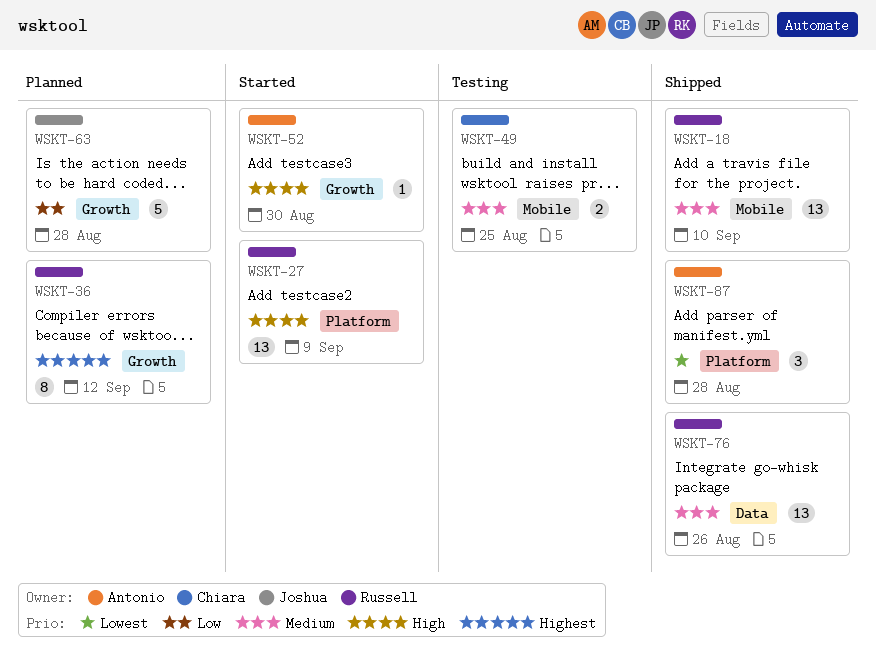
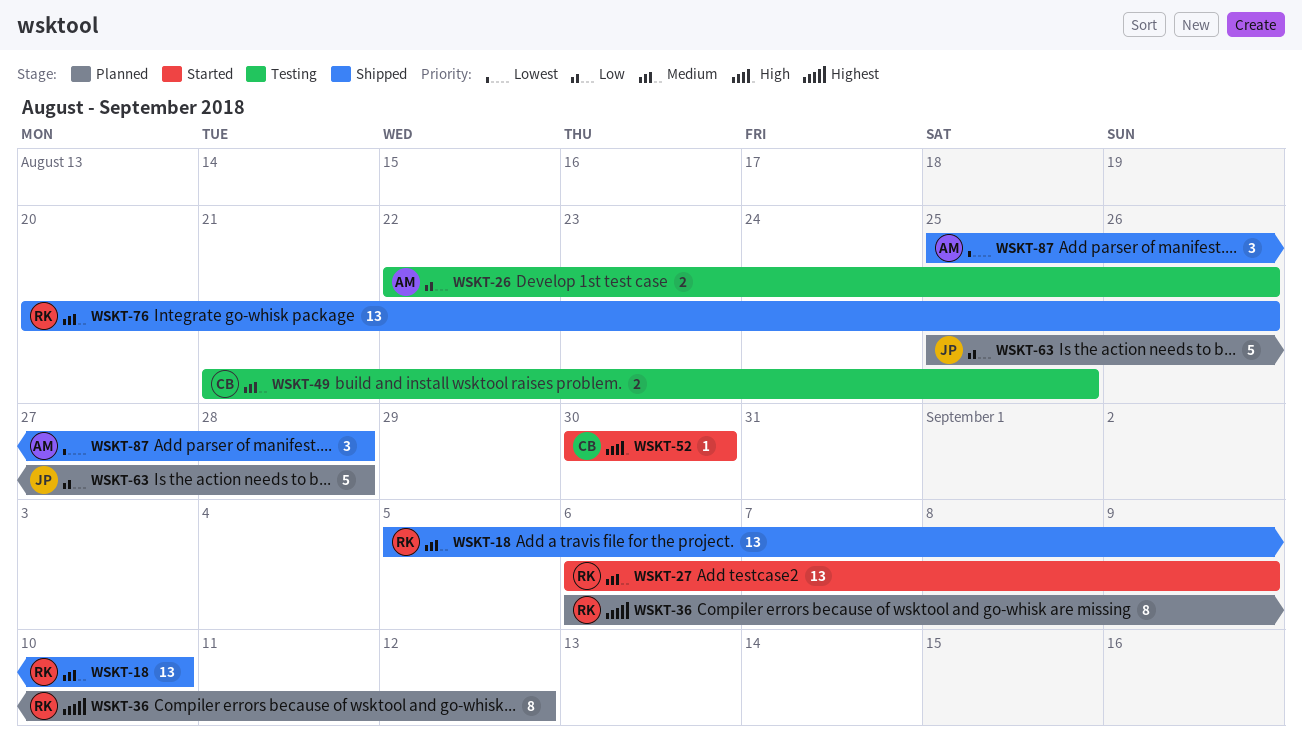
WSKT-26: none -> present
WSKT-27, priority: High -> Medium
WSKT-52, owner: Antonio -> Chiara

